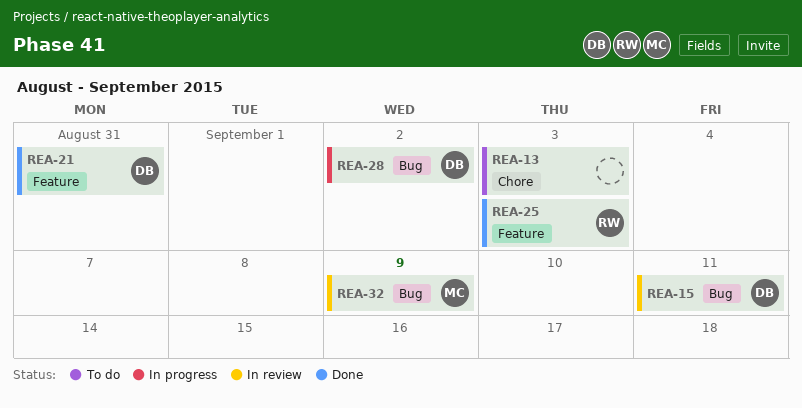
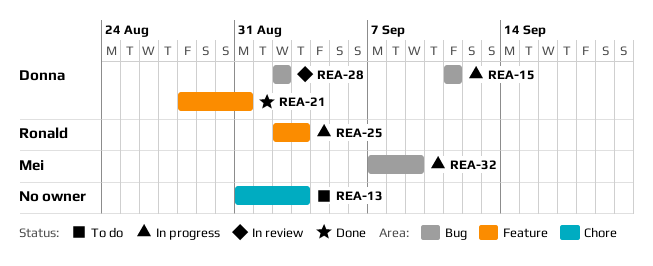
REA-15, status: In review -> In progress
REA-25, status: Done -> In progress
REA-28, status: In progress -> In review
REA-32, status: In review -> In progress

